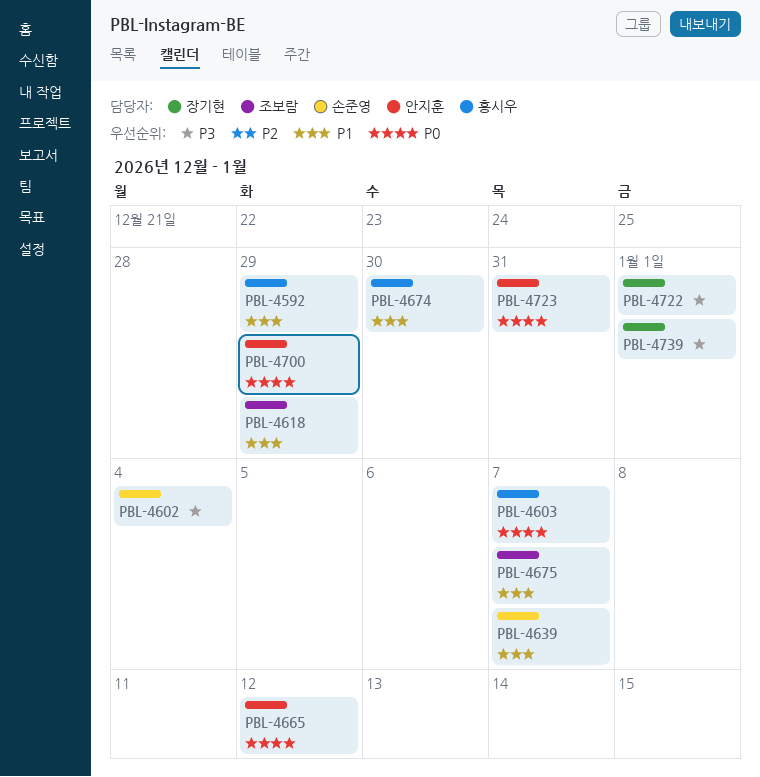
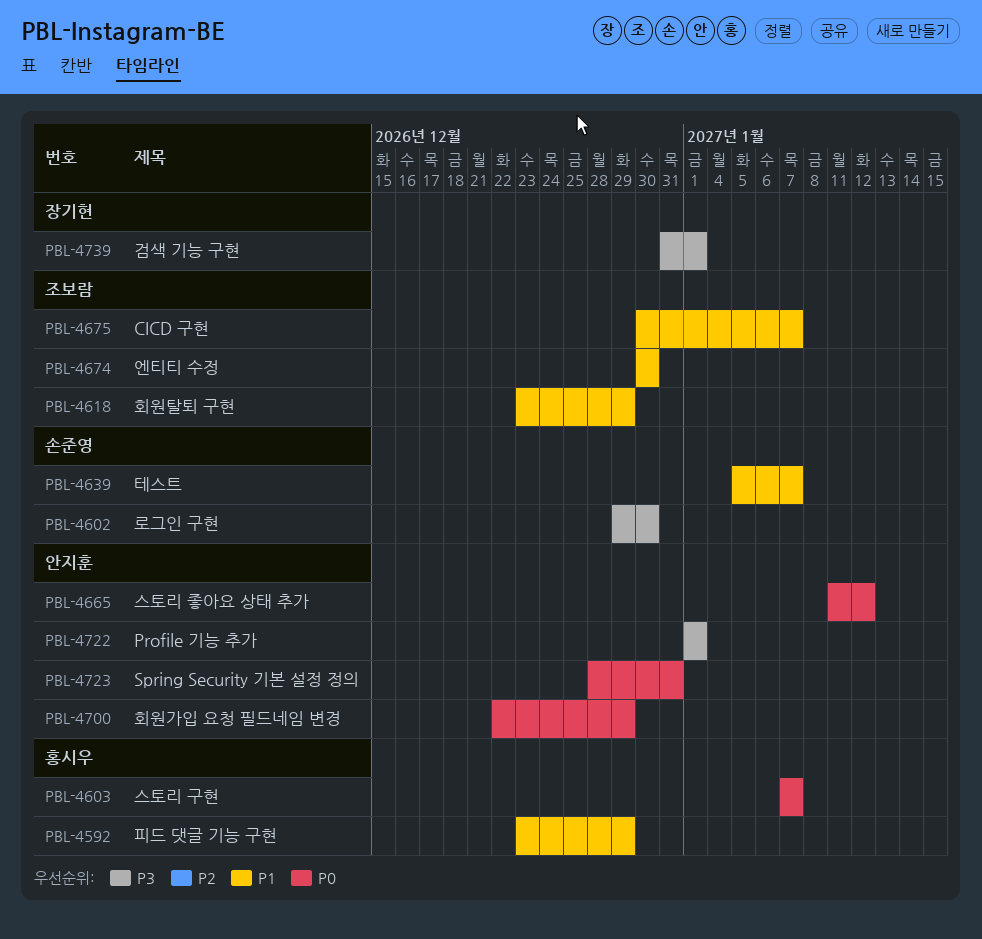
PBL-4602, due: Jan 4 -> Dec 30
PBL-4674, owner: 홍시우 -> 조보람
PBL-4722, owner: 장기현 -> 안지훈

